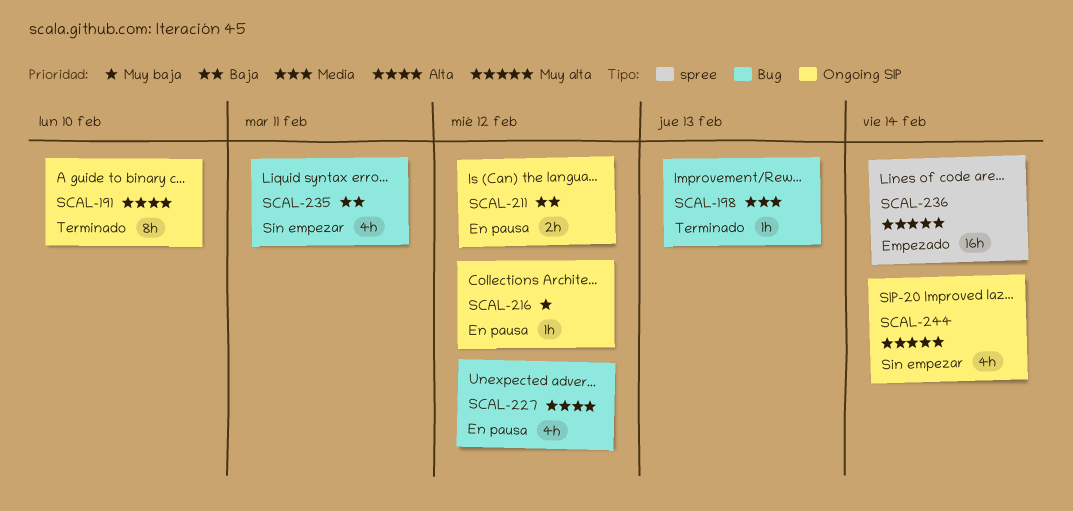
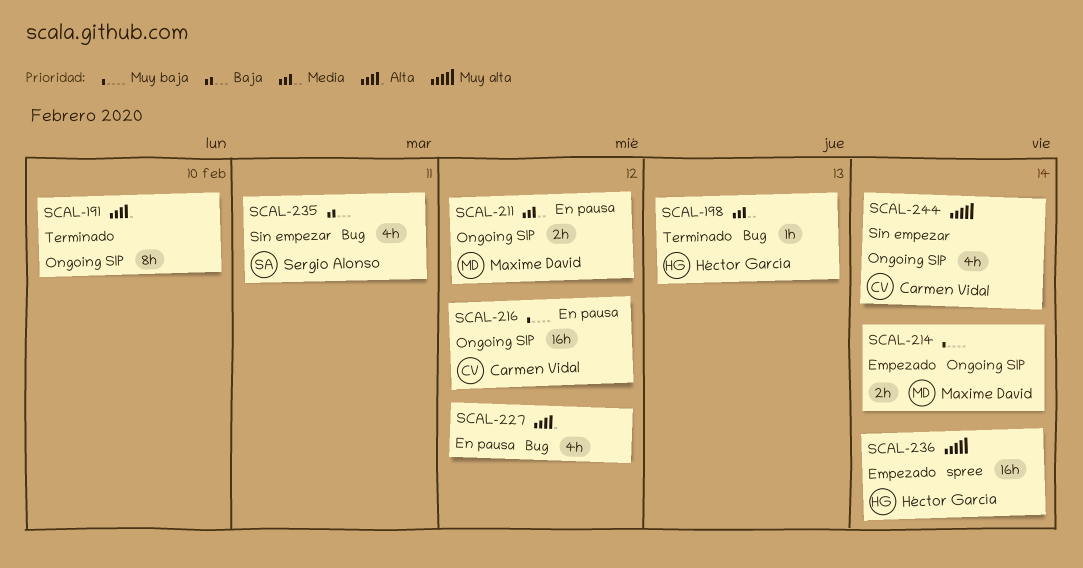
SCAL-211, priority: Baja -> Media
SCAL-214: none -> present
SCAL-216, estimate: 1h -> 16h

